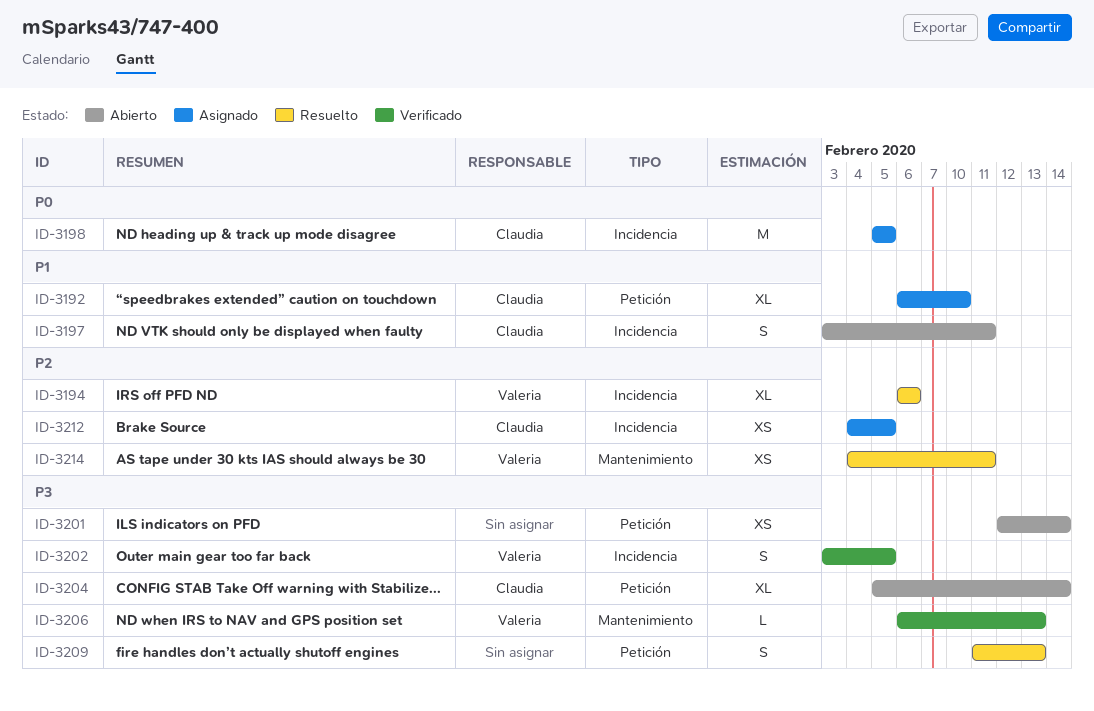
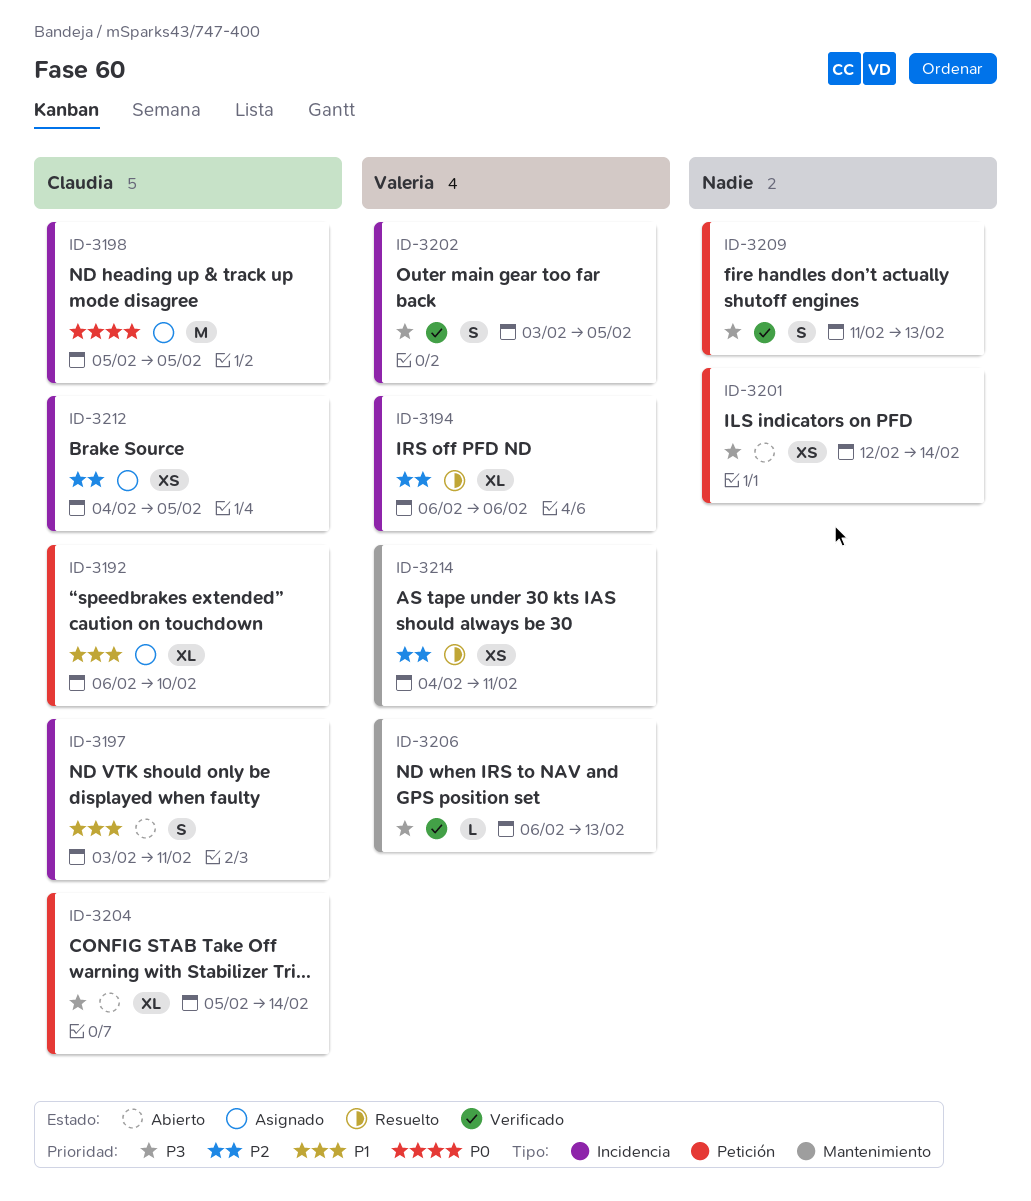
ID-3209, status: Resuelto -> Verificado

